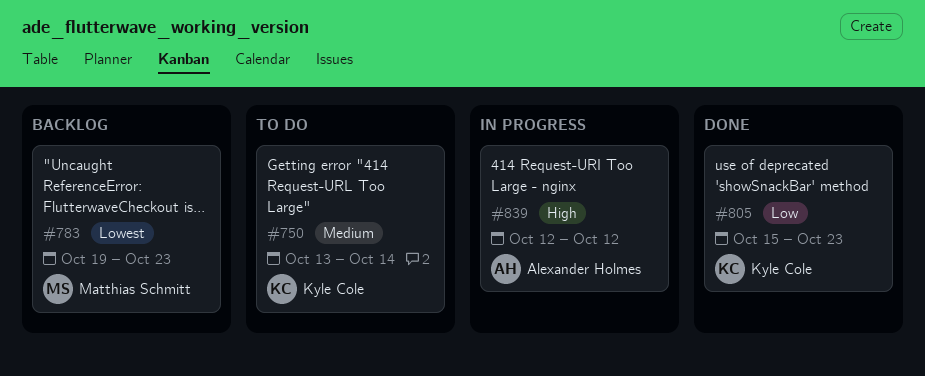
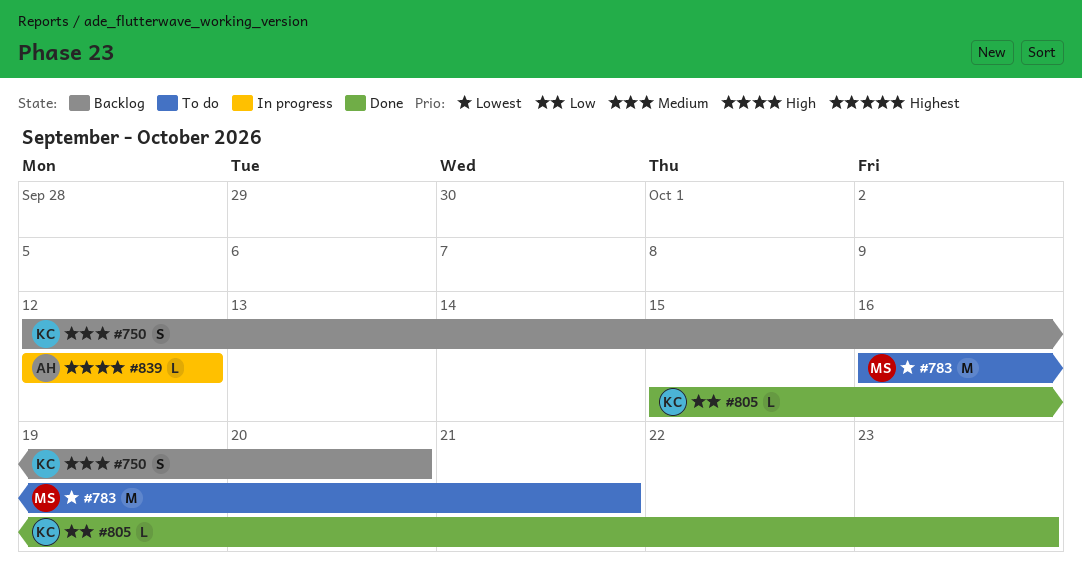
#750, status: To do -> Backlog
#750, start: Oct 13 -> Oct 12
#750, due: Oct 14 -> Oct 20
#783, status: Backlog -> To do
#783, start: Oct 19 -> Oct 16
#783, due: Oct 23 -> Oct 21

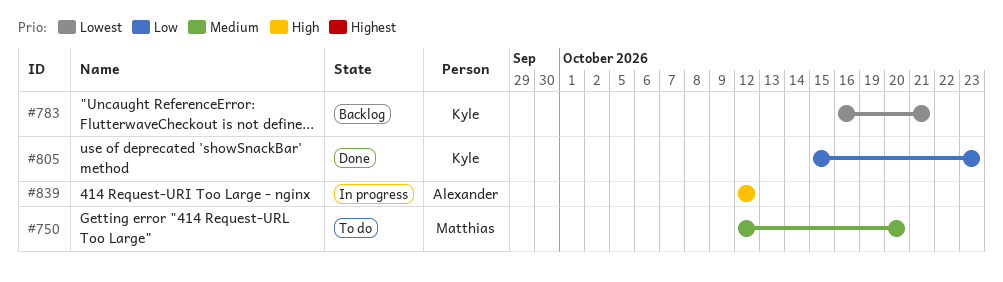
#750, status: Backlog -> To do
#750, owner: Kyle -> Matthias
#783, status: To do -> Backlog
#783, owner: Matthias -> Kyle

